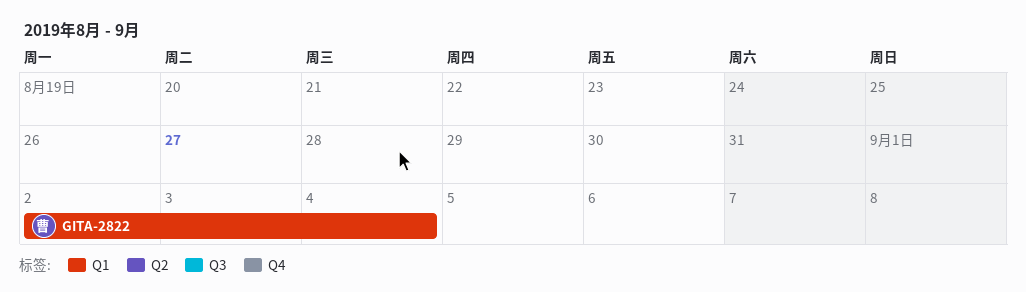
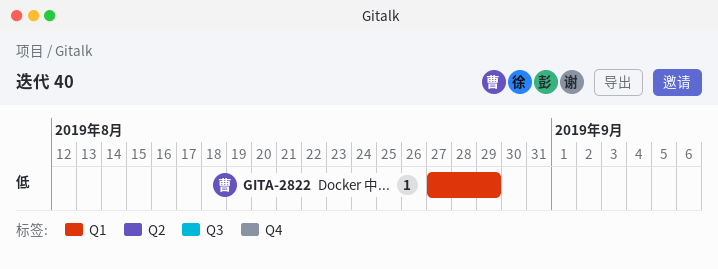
GITA-2822, start: Sep 2 -> Aug 27
GITA-2822, due: Sep 4 -> Aug 29

